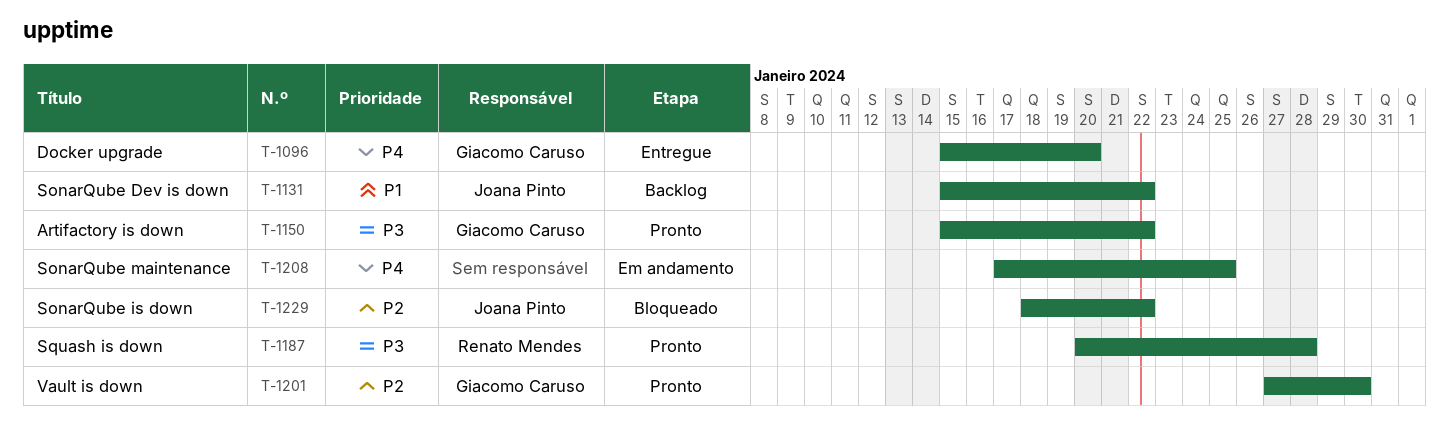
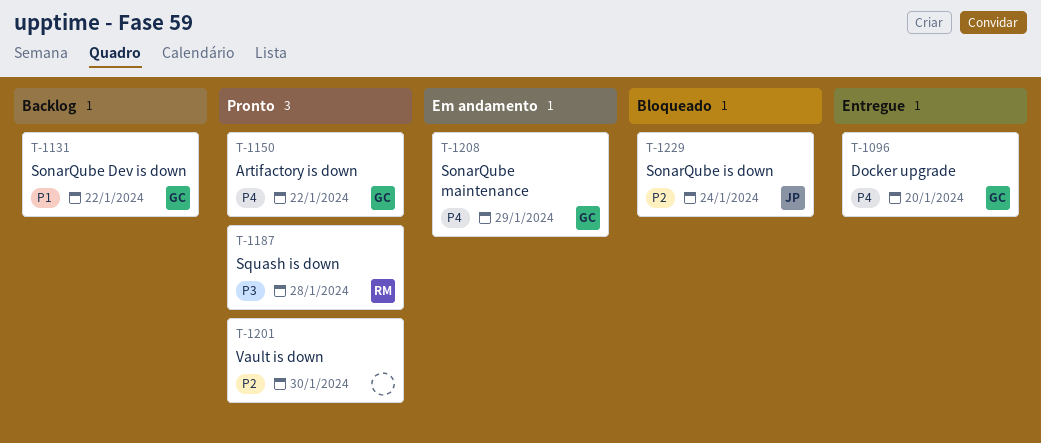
T-1131, owner: Joana Pinto -> Giacomo Caruso
T-1150, priority: P3 -> P4
T-1201, owner: Giacomo Caruso -> none
T-1208, owner: none -> Giacomo Caruso
T-1208, due: Jan 25 -> Jan 29
T-1229, due: Jan 22 -> Jan 24

